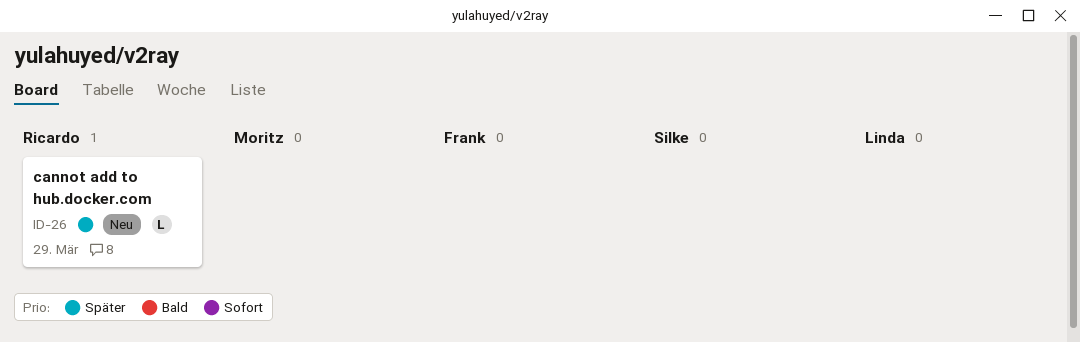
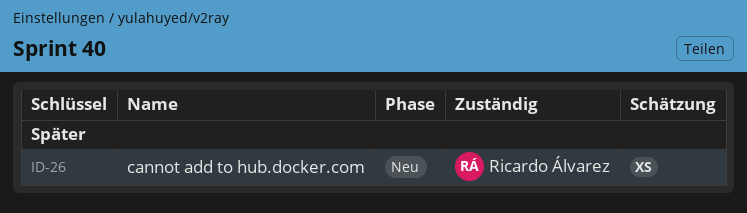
ID-26, estimate: L -> XS

